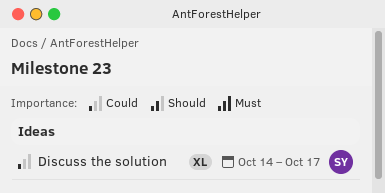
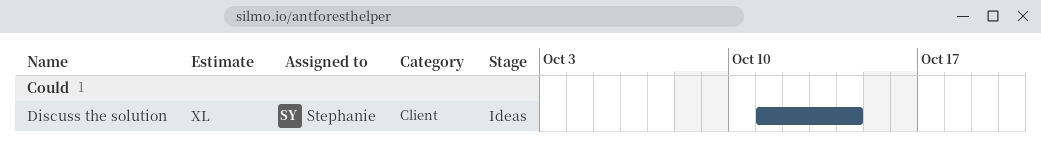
Discuss the solution, start: Oct 14 -> Oct 11
Discuss the solution, due: Oct 17 -> Oct 14

